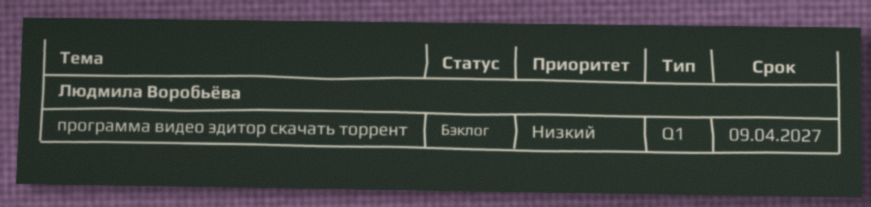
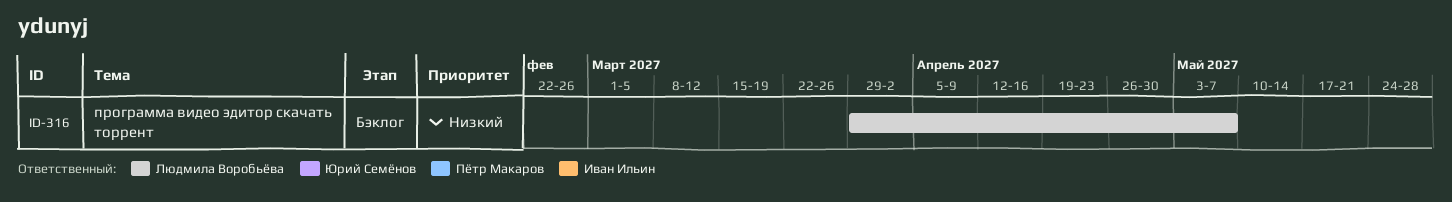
программа видео эдитор скачать торрент, due: Apr 9 -> May 7

